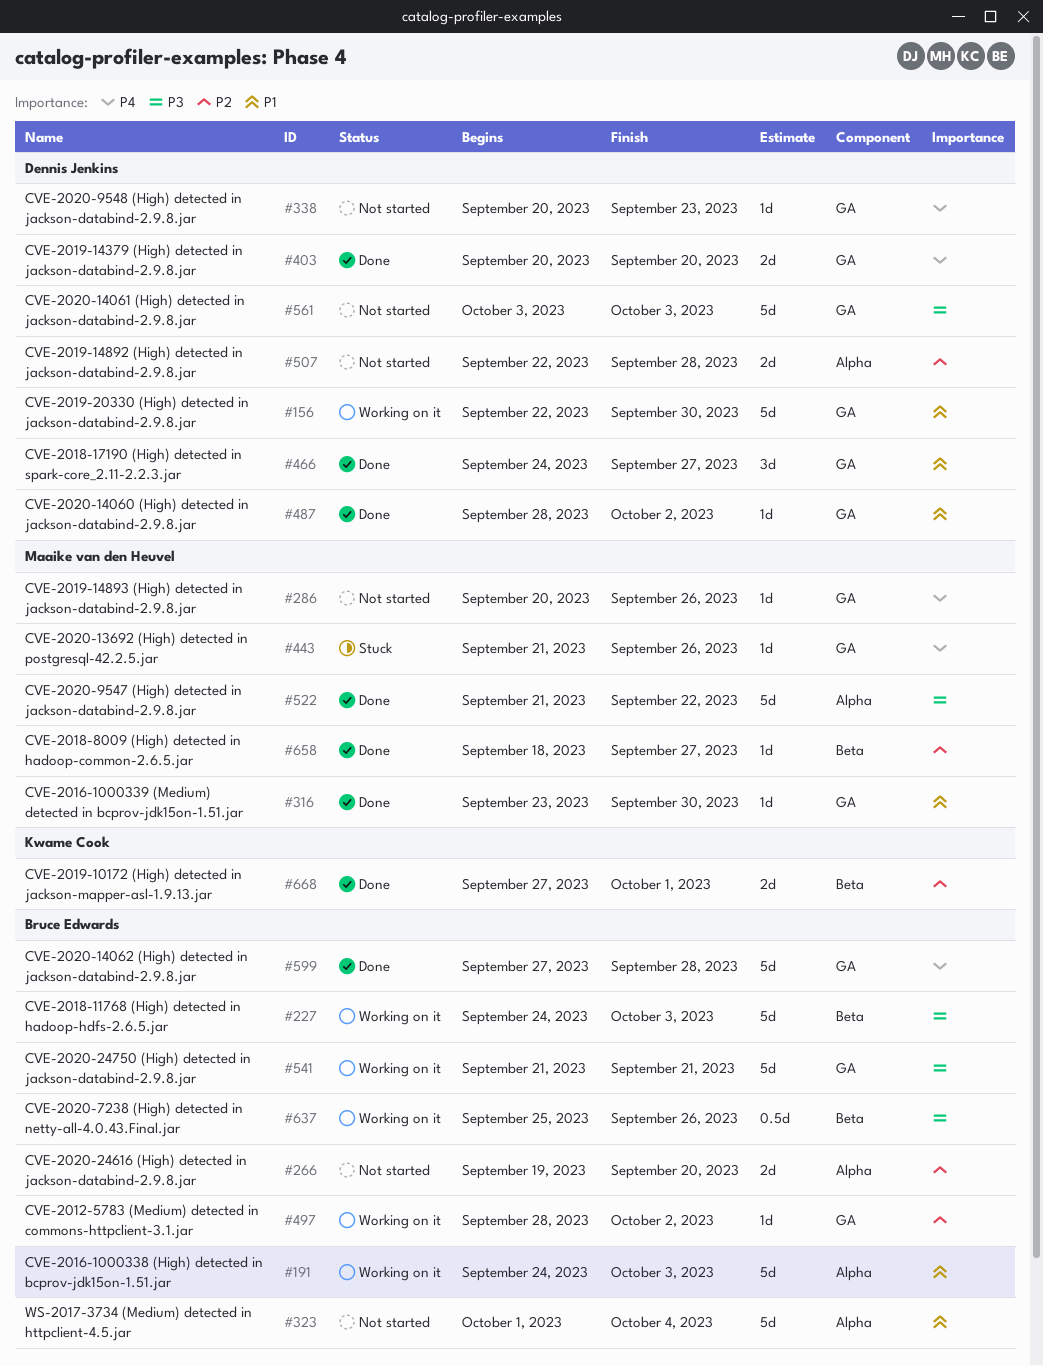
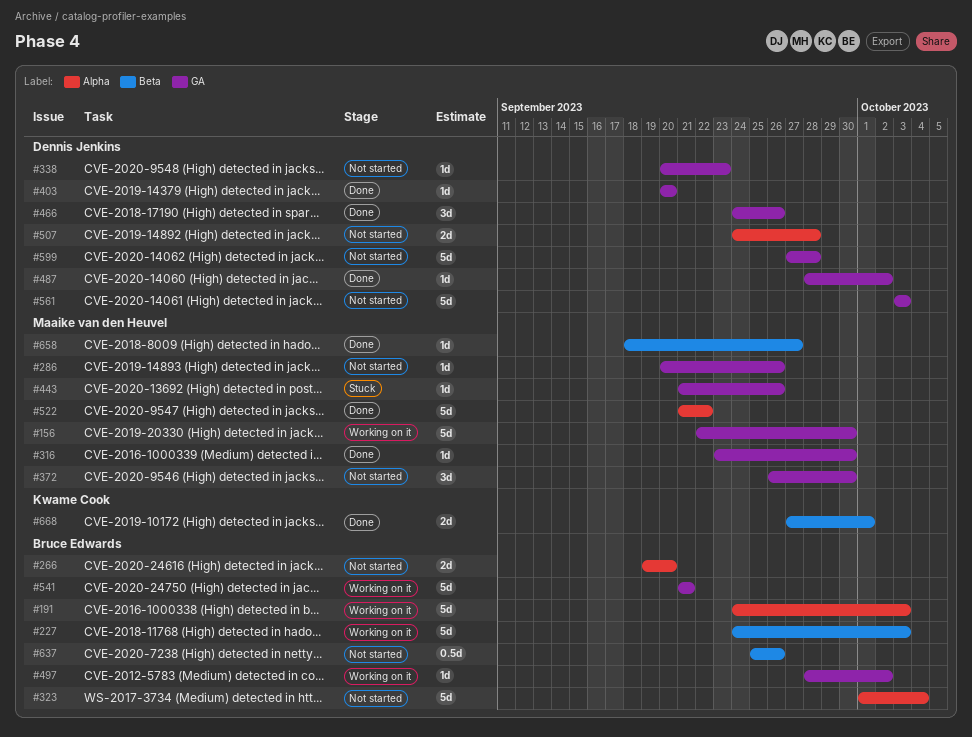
#156, owner: Dennis Jenkins -> Maaike van den Heuvel
#372: none -> present
#403, estimate: 2d -> 1d
#466, due: Sep 27 -> Sep 26
#507, start: Sep 22 -> Sep 24
#599, status: Done -> Not started
#599, owner: Bruce Edwards -> Dennis Jenkins
#637, status: Working on it -> Not started

